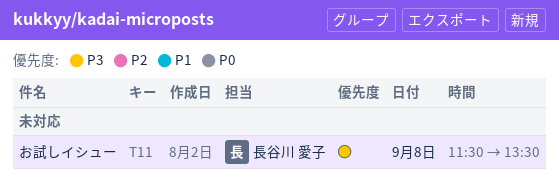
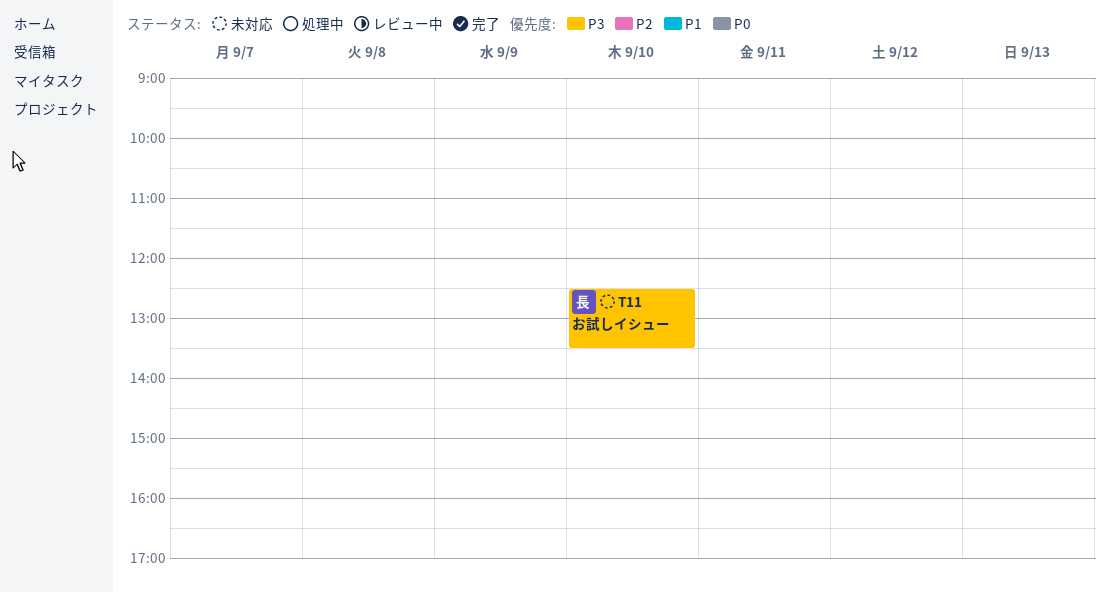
T11, day: Sep 8 -> Sep 10
T11, begins: 11:30 -> 12:30

